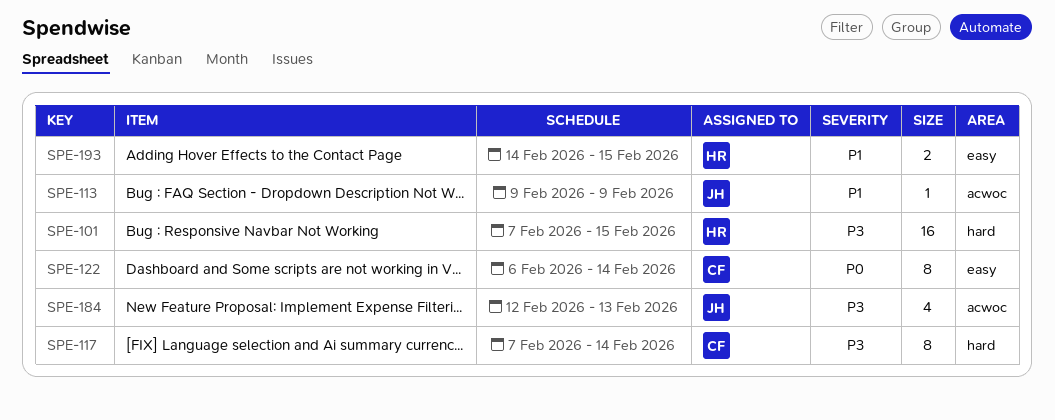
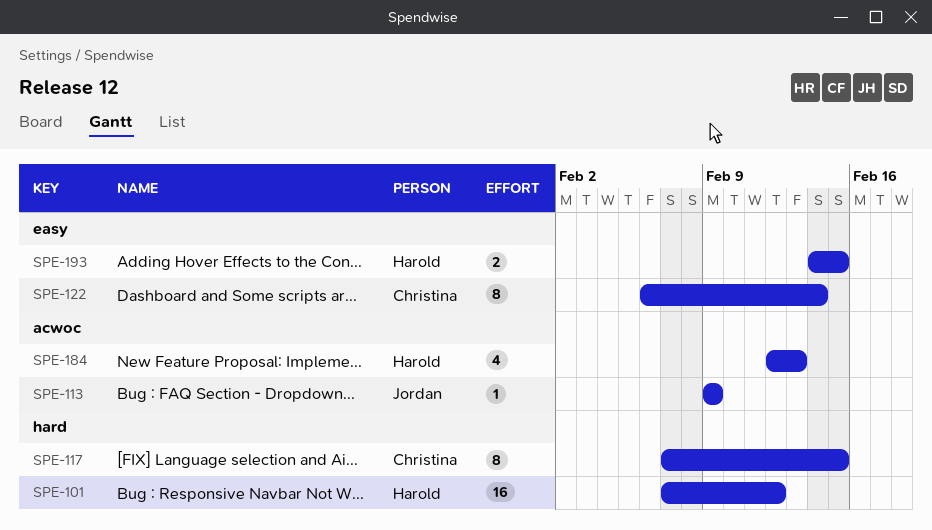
SPE-101, due: Feb 15 -> Feb 12
SPE-117, due: Feb 14 -> Feb 15
SPE-184, owner: Jordan -> Harold

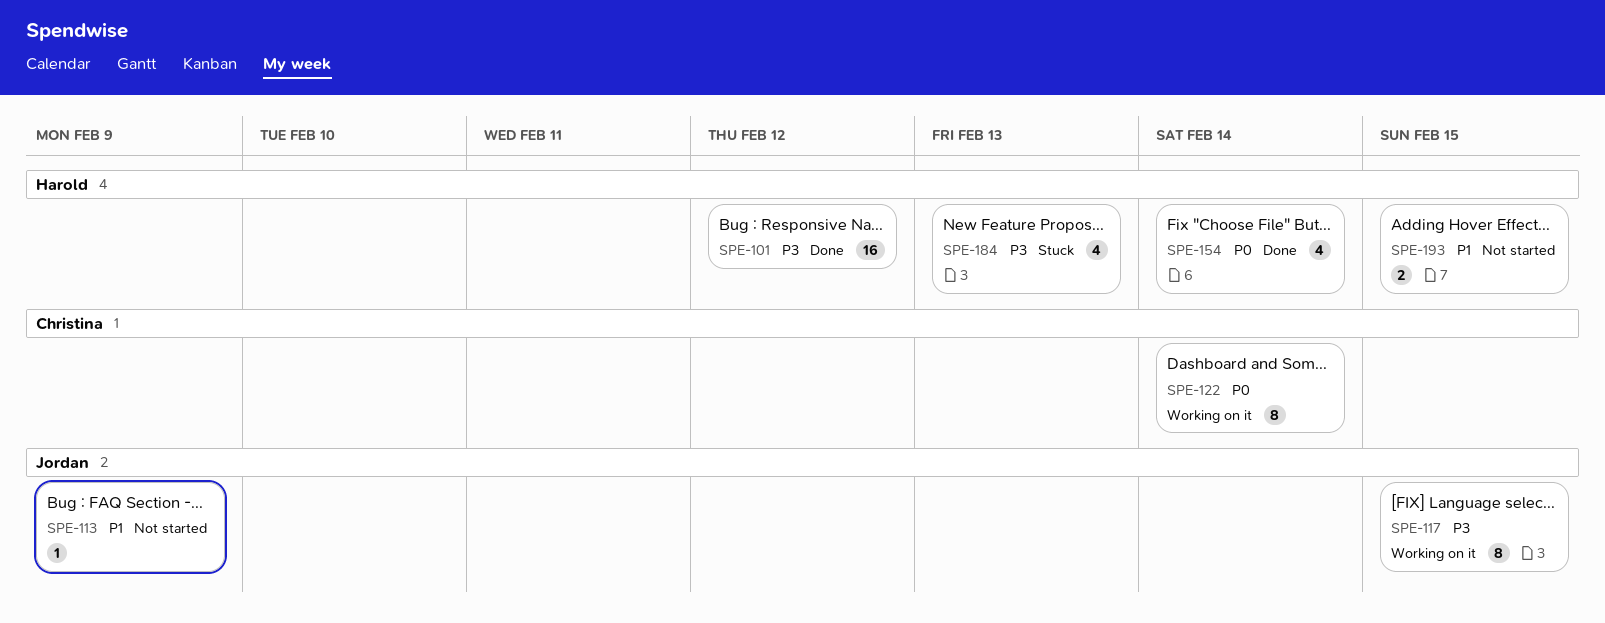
SPE-117, owner: Christina -> Jordan
SPE-154: none -> present

